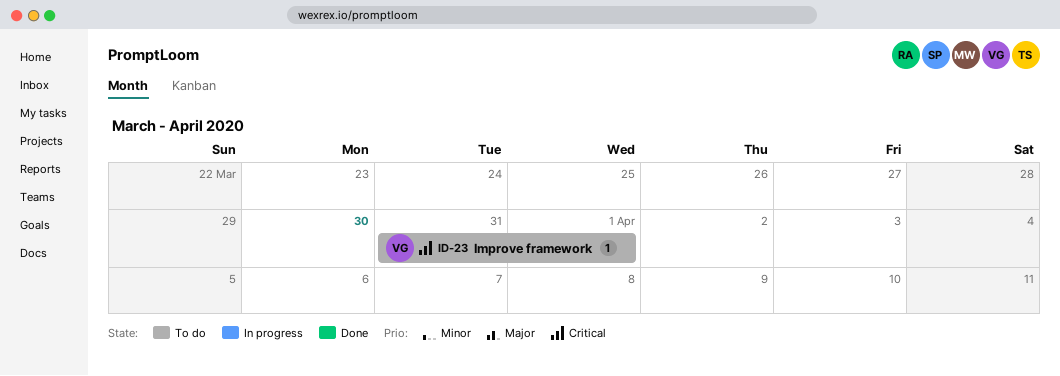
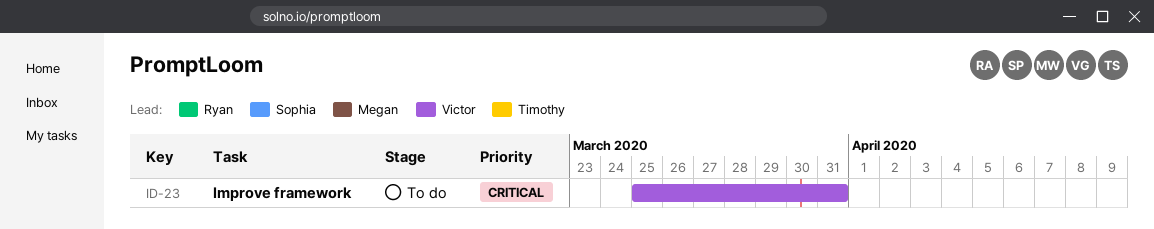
ID-23, start: Mar 31 -> Mar 25
ID-23, due: Apr 1 -> Mar 31

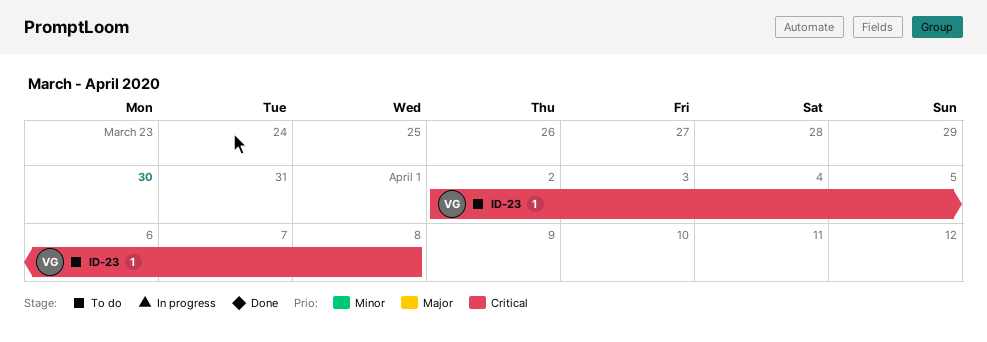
ID-23, start: Mar 25 -> Apr 2
ID-23, due: Mar 31 -> Apr 8

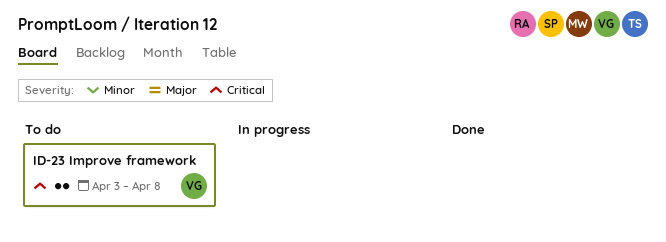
ID-23, estimate: 1 -> 2
ID-23, start: Apr 2 -> Apr 3

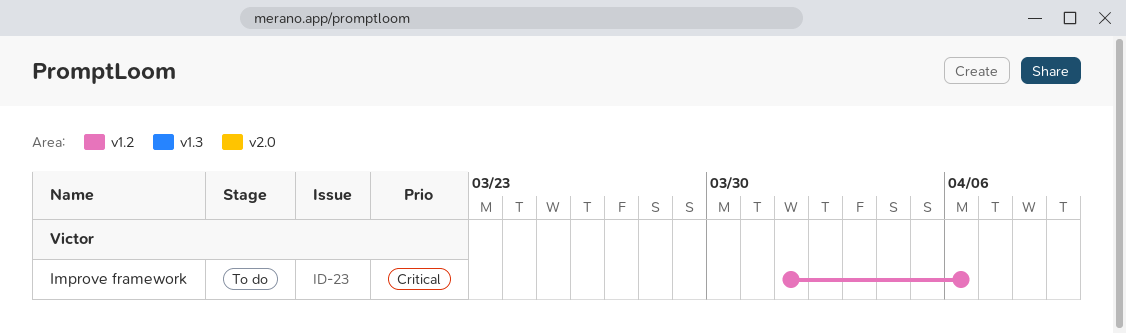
ID-23, start: Apr 3 -> Apr 1
ID-23, due: Apr 8 -> Apr 6

